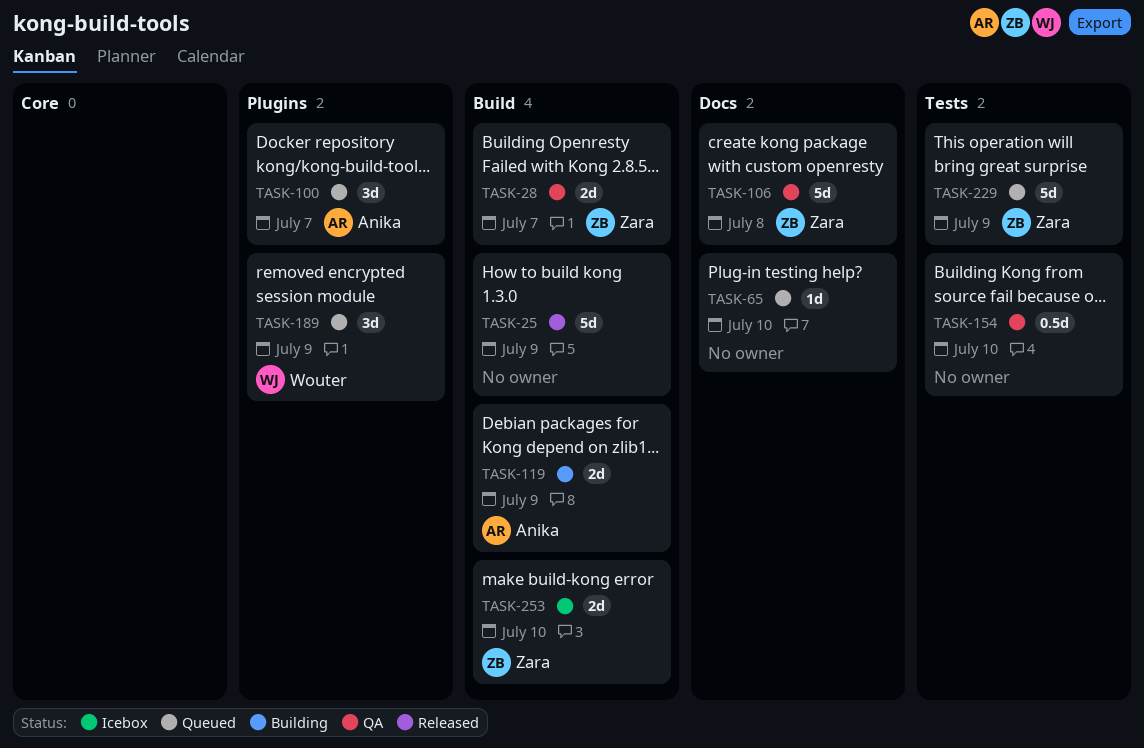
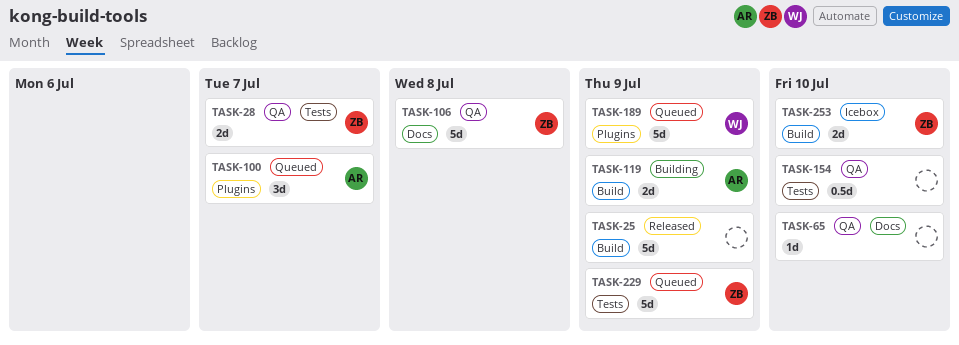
TASK-28, label: Build -> Tests
TASK-65, status: Queued -> QA
TASK-189, estimate: 3d -> 5d

